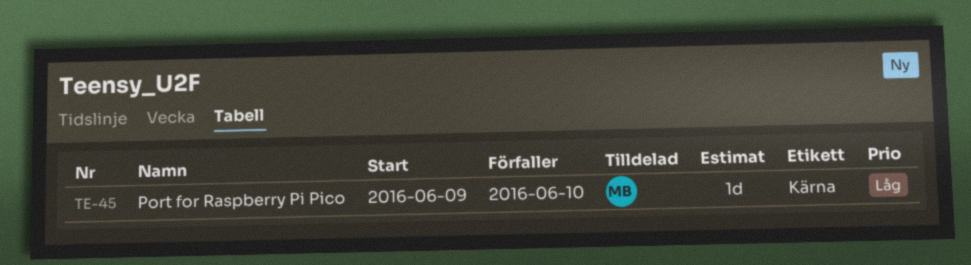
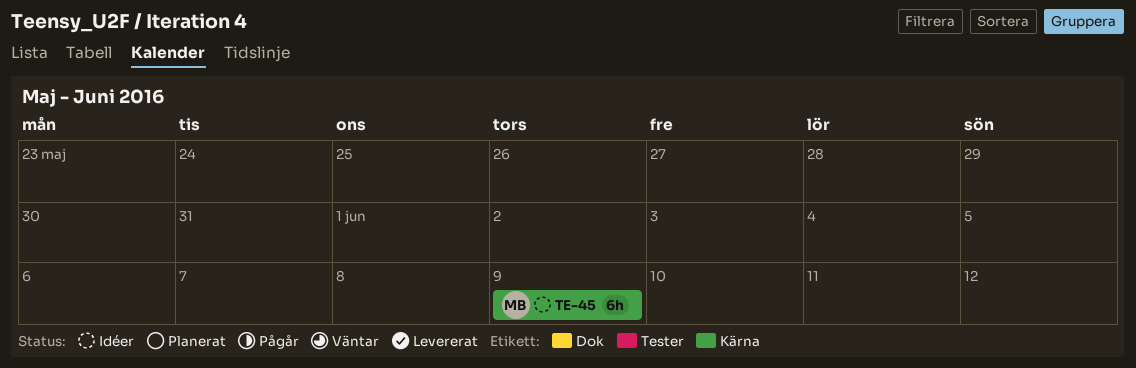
TE-45, estimate: 1d -> 6h
TE-45, due: Jun 10 -> Jun 9

